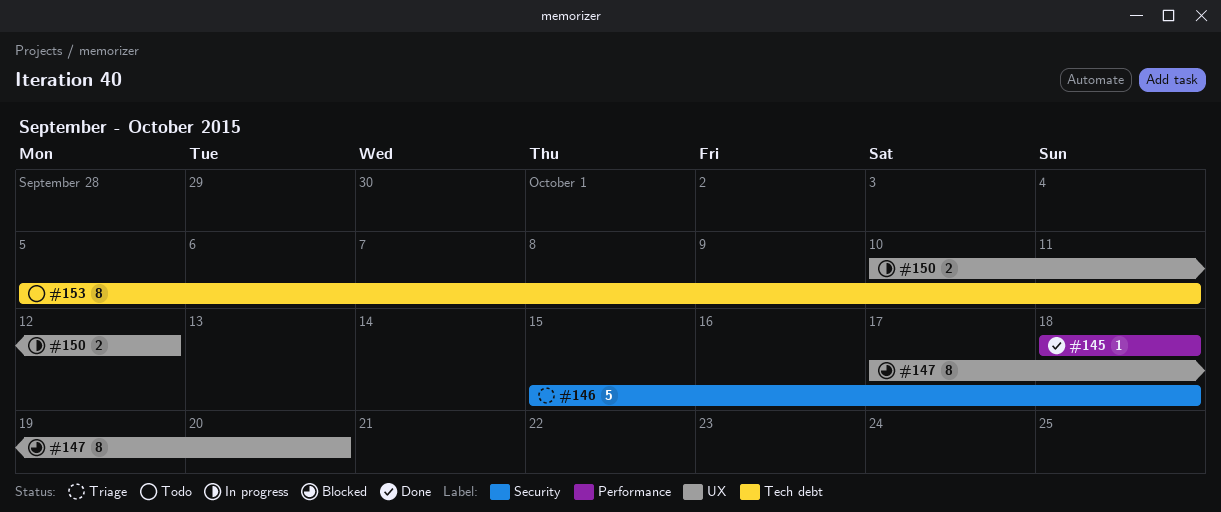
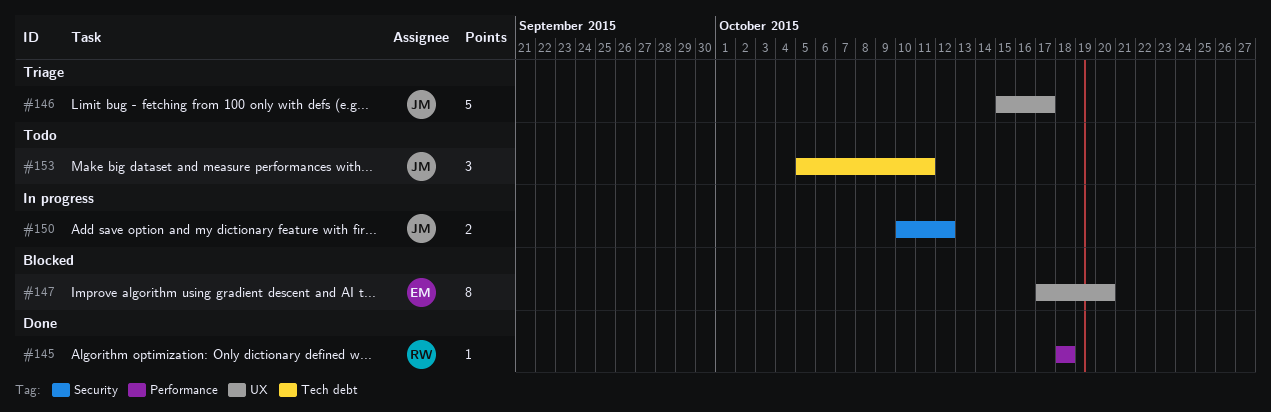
#146, label: Security -> UX
#146, due: Oct 18 -> Oct 17
#150, label: UX -> Security
#153, estimate: 8 -> 3

